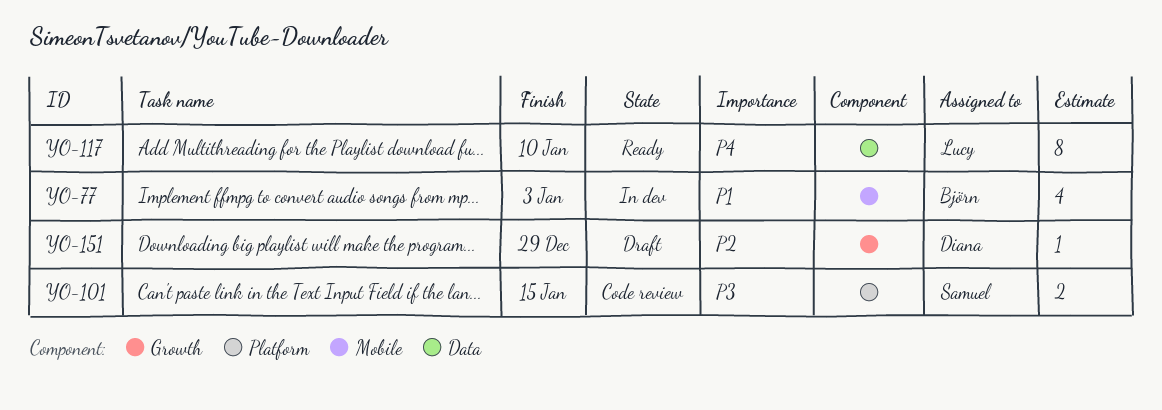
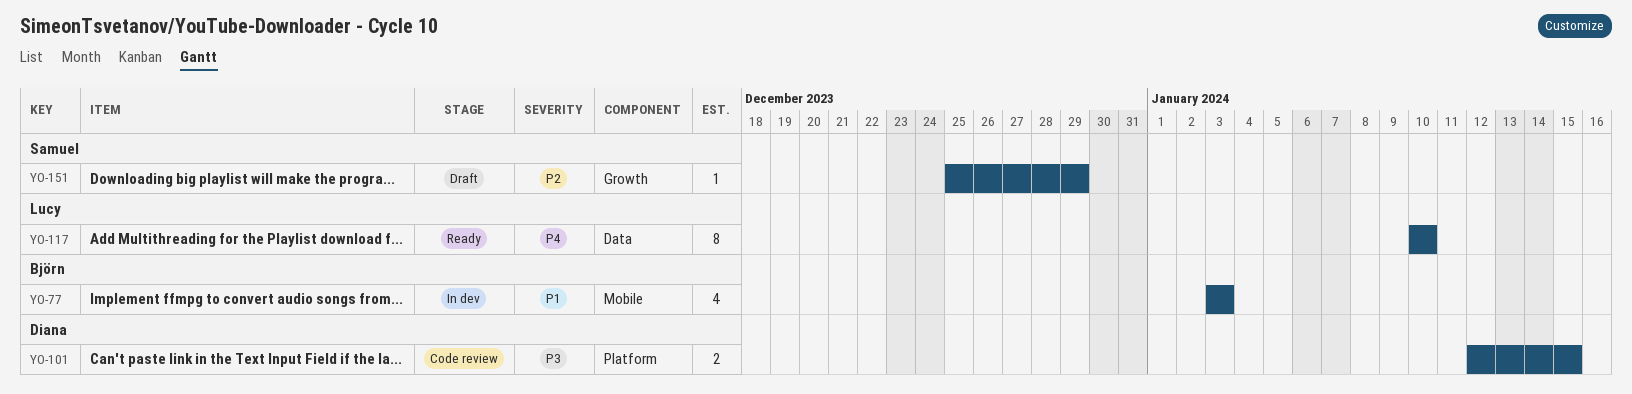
YO-101, owner: Samuel -> Diana
YO-151, owner: Diana -> Samuel

